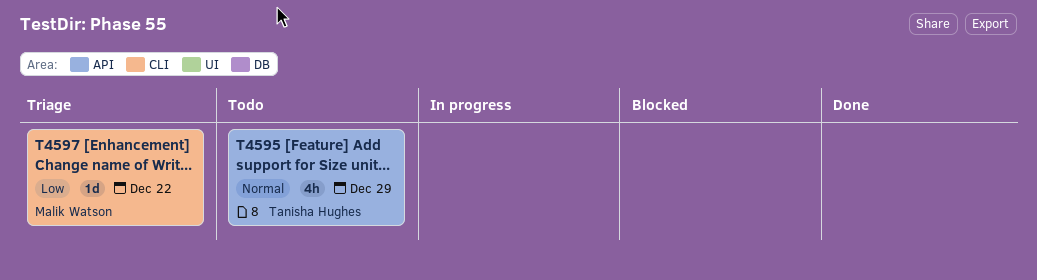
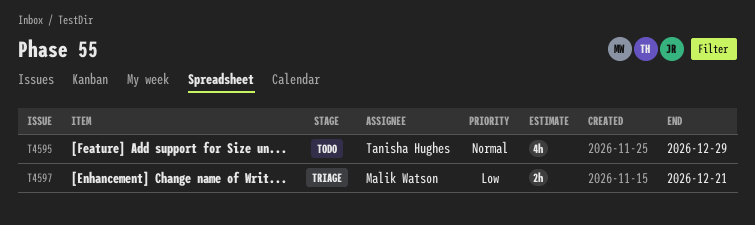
T4597, estimate: 1d -> 2h
T4597, due: Dec 22 -> Dec 21

